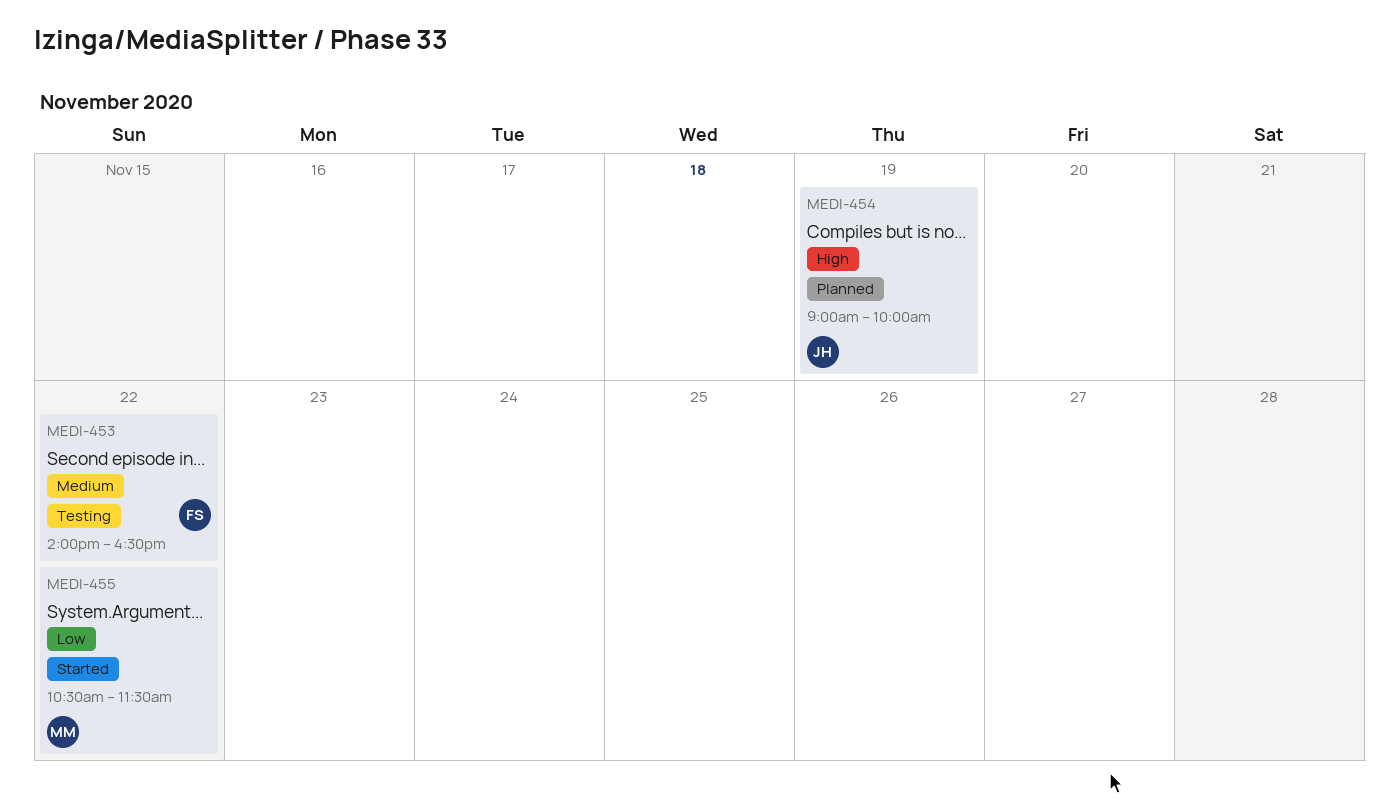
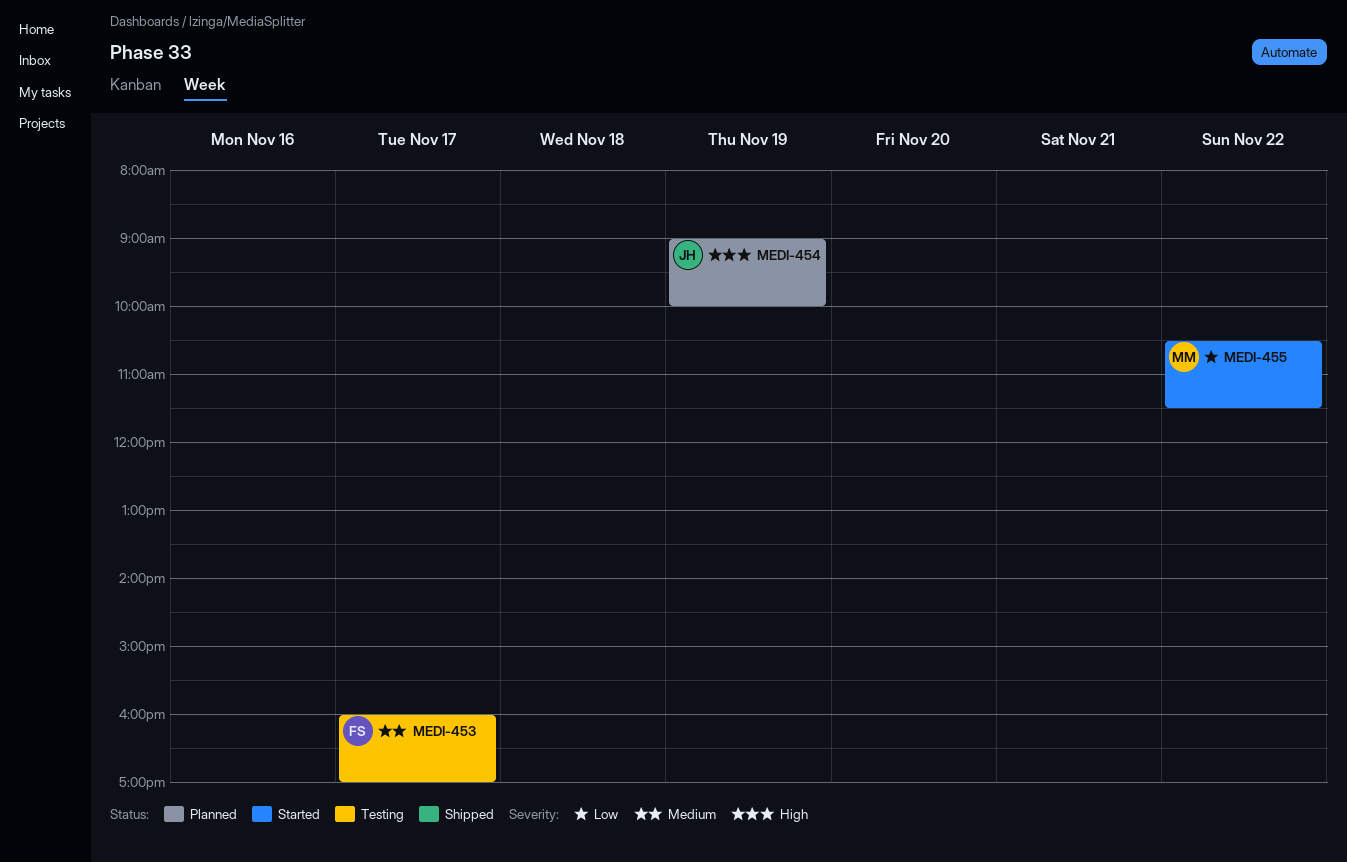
MEDI-453, day: Nov 22 -> Nov 17
MEDI-453, begins: 14:00 -> 16:00
MEDI-453, ends: 16:30 -> 17:00

